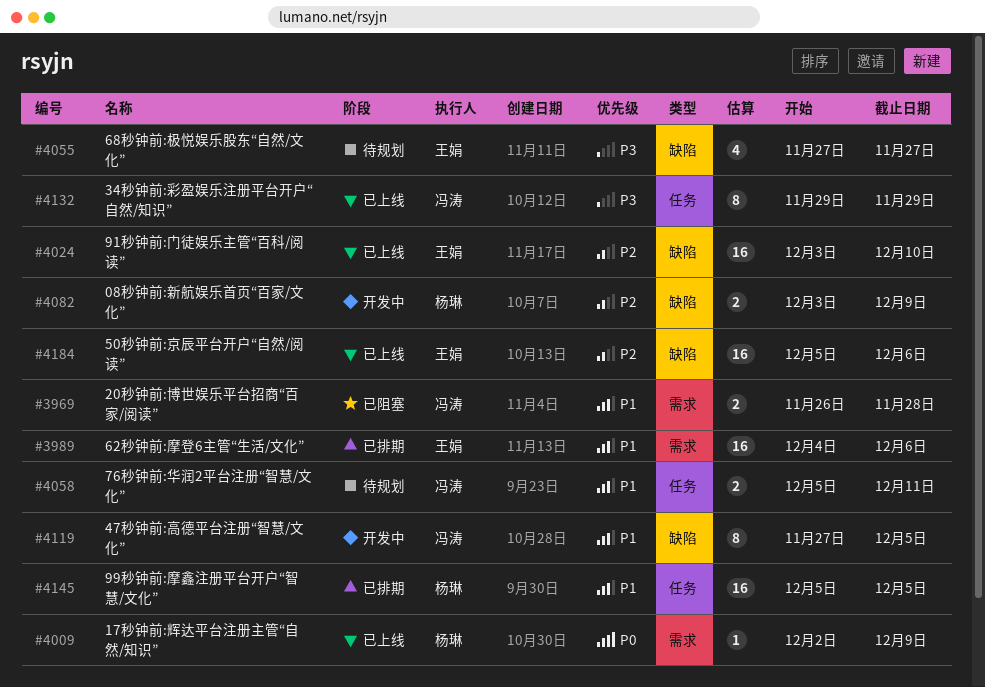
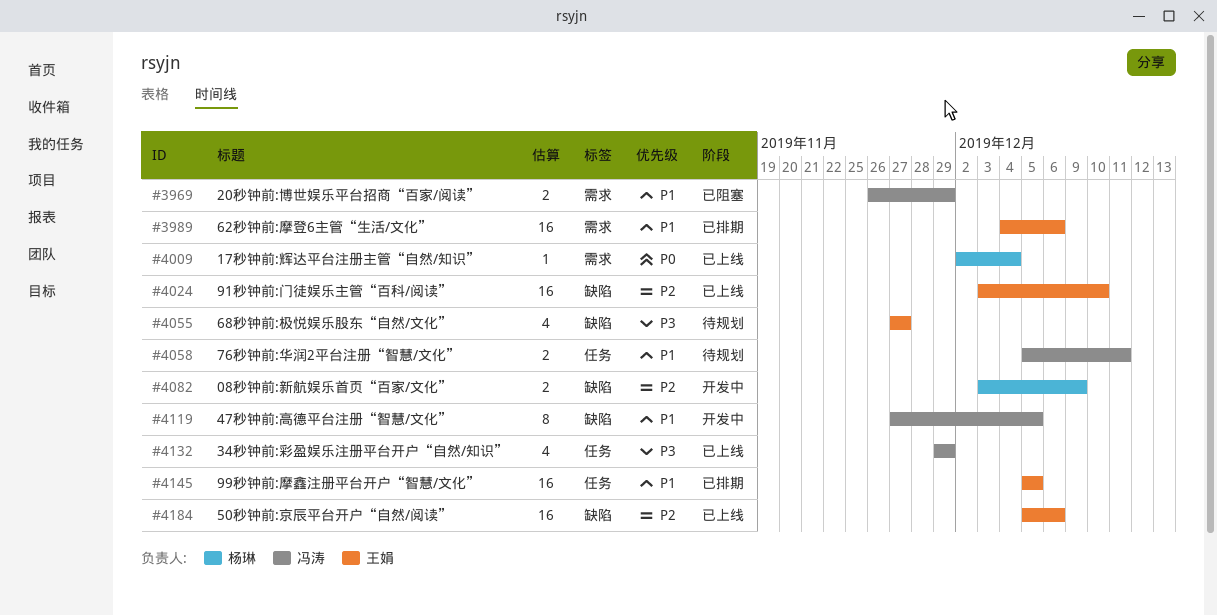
#3969, due: Nov 28 -> Nov 29
#4009, due: Dec 9 -> Dec 4
#4132, estimate: 8 -> 4
#4145, owner: 杨琳 -> 王娟

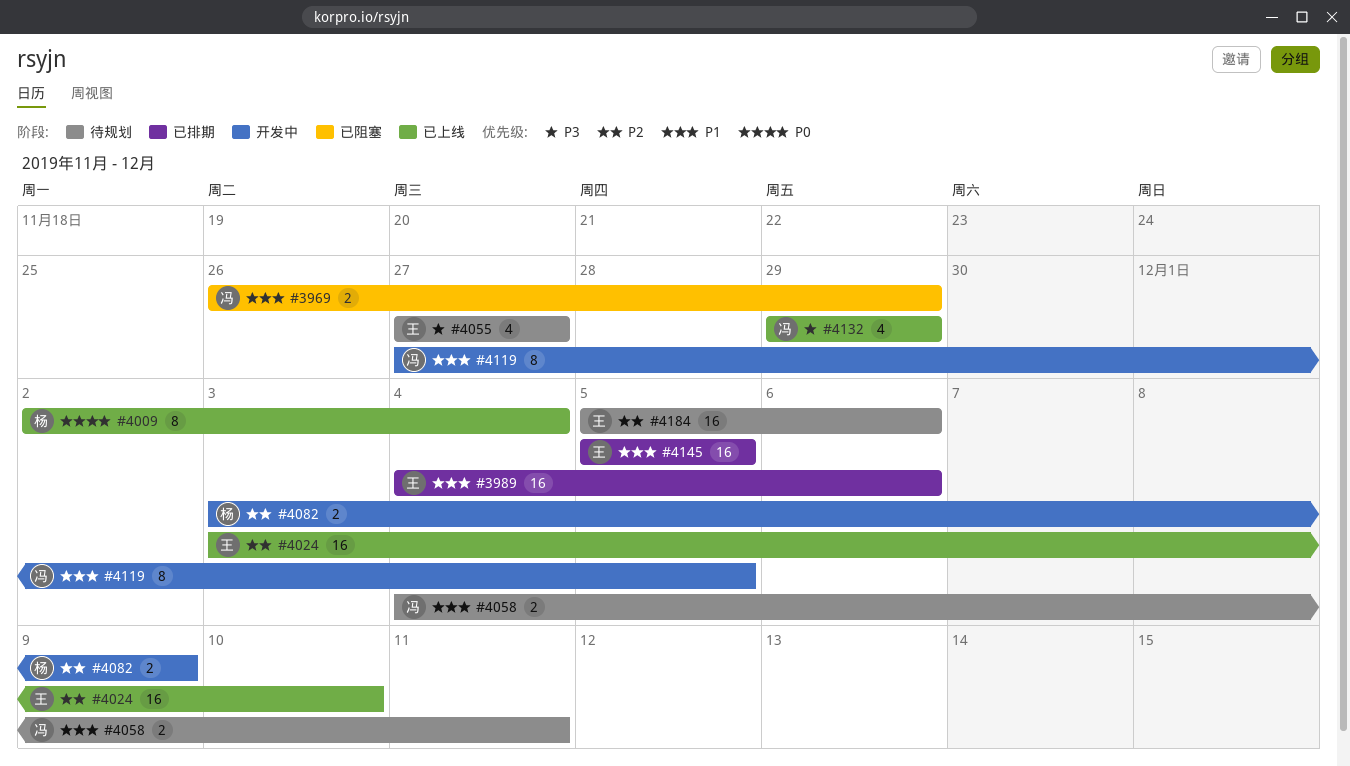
#4009, estimate: 1 -> 8
#4058, start: Dec 5 -> Dec 4
#4184, status: 已上线 -> 待规划

